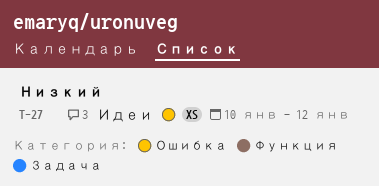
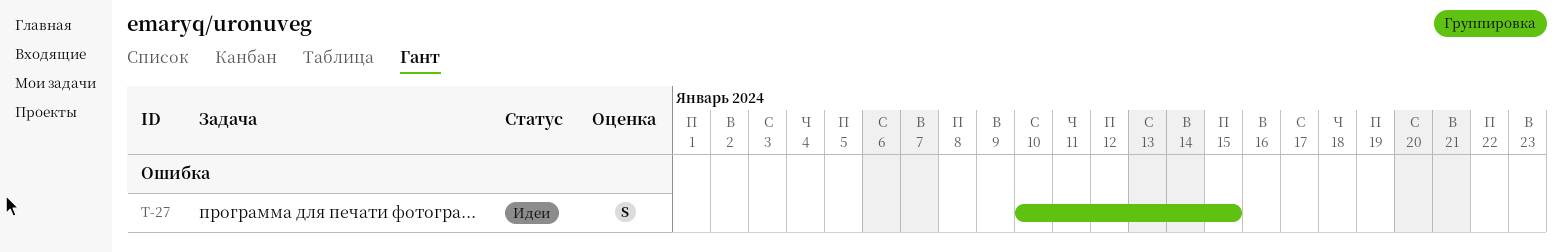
T-27, estimate: XS -> S
T-27, due: Jan 12 -> Jan 15

